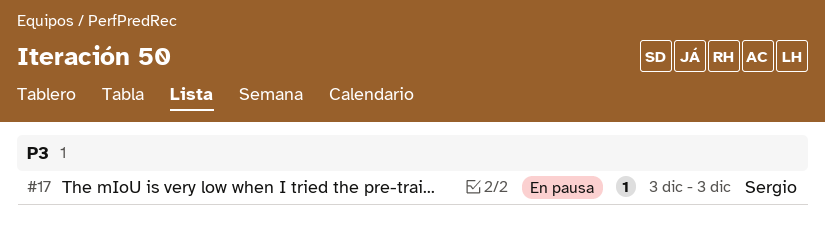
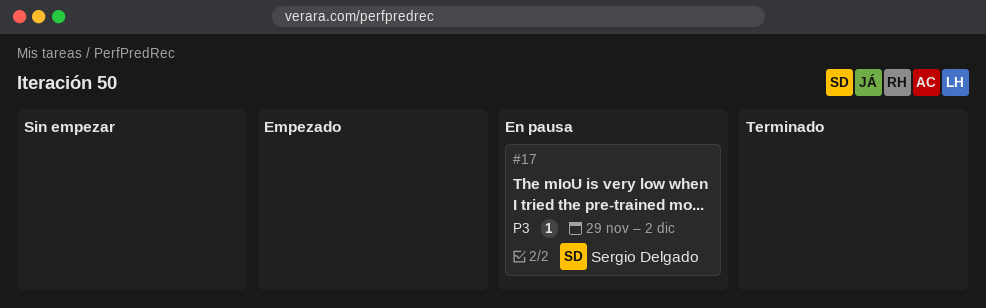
#17, start: Dec 3 -> Nov 29
#17, due: Dec 3 -> Dec 2

